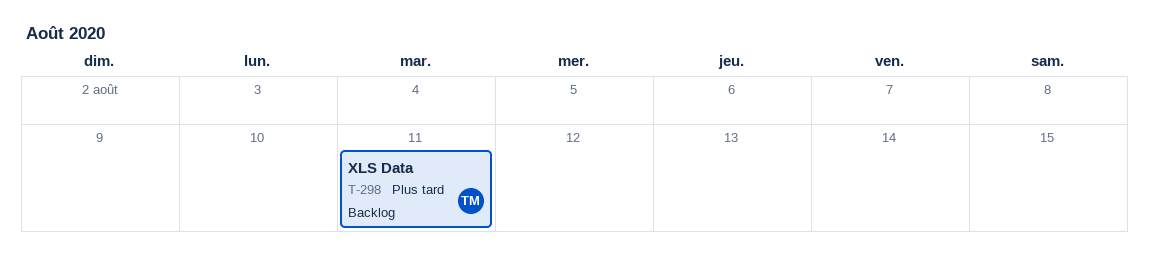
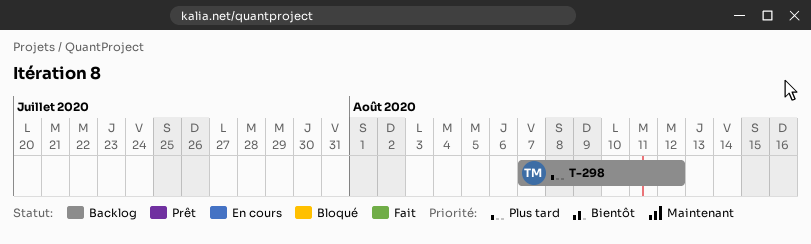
T-298, due: Aug 11 -> Aug 12

